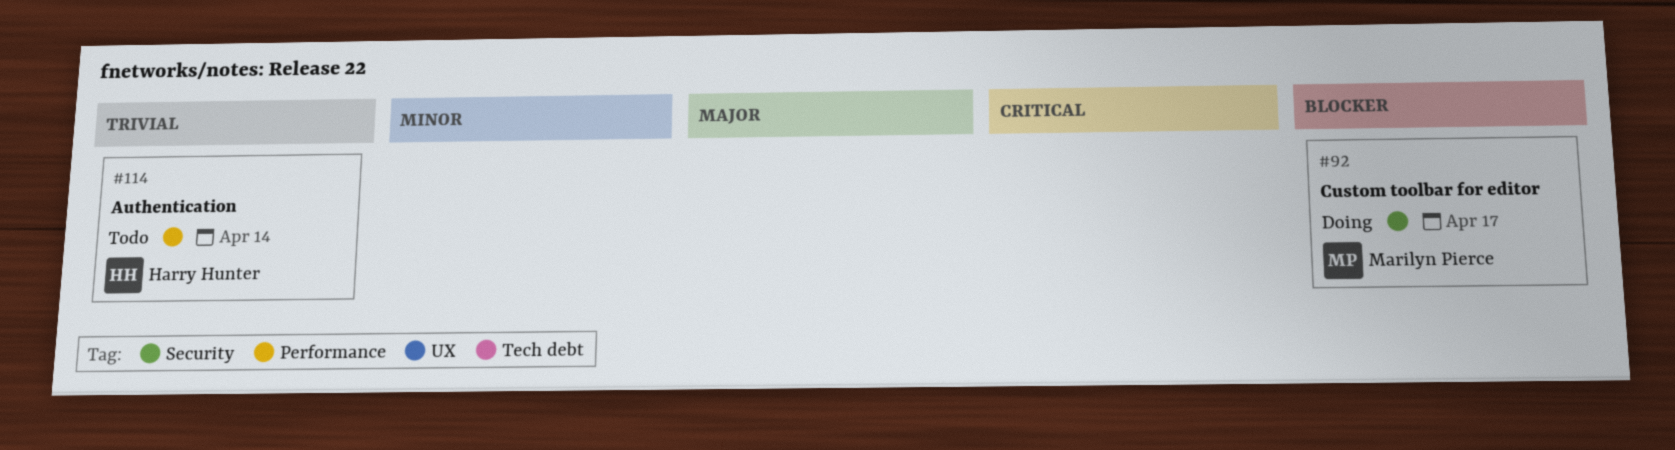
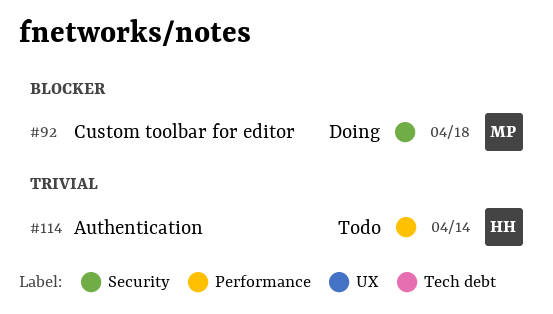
#92, due: Apr 17 -> Apr 18

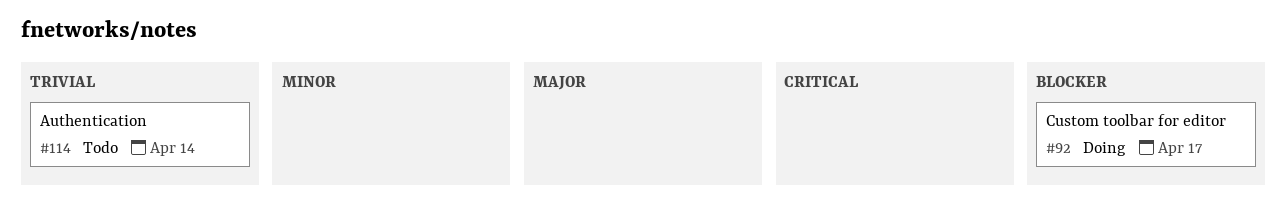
#92, due: Apr 18 -> Apr 17

